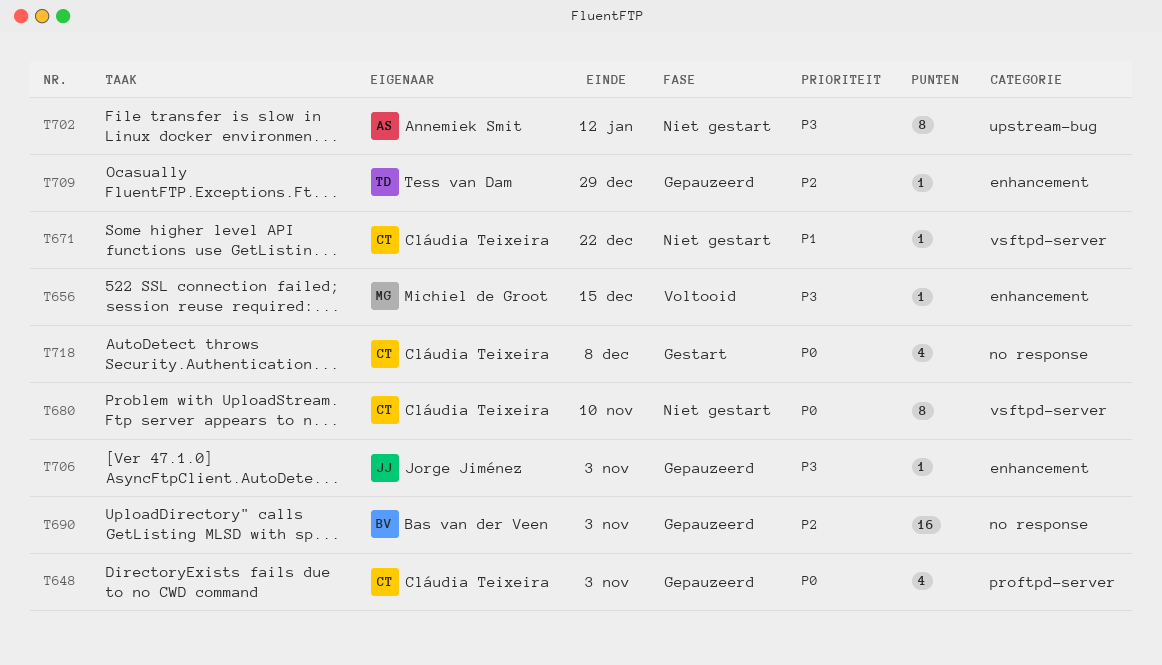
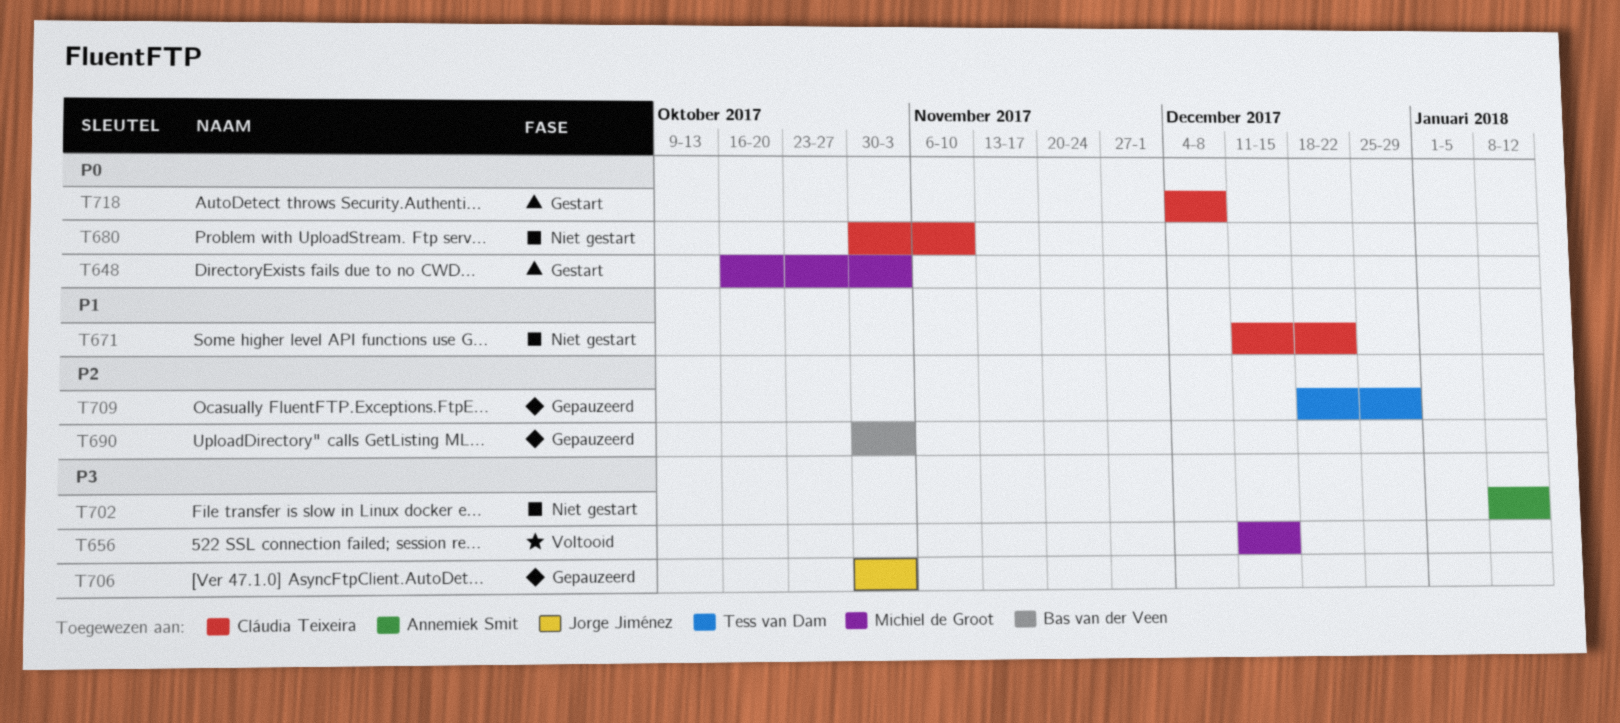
T648, status: Gepauzeerd -> Gestart
T648, owner: Cláudia Teixeira -> Michiel de Groot

